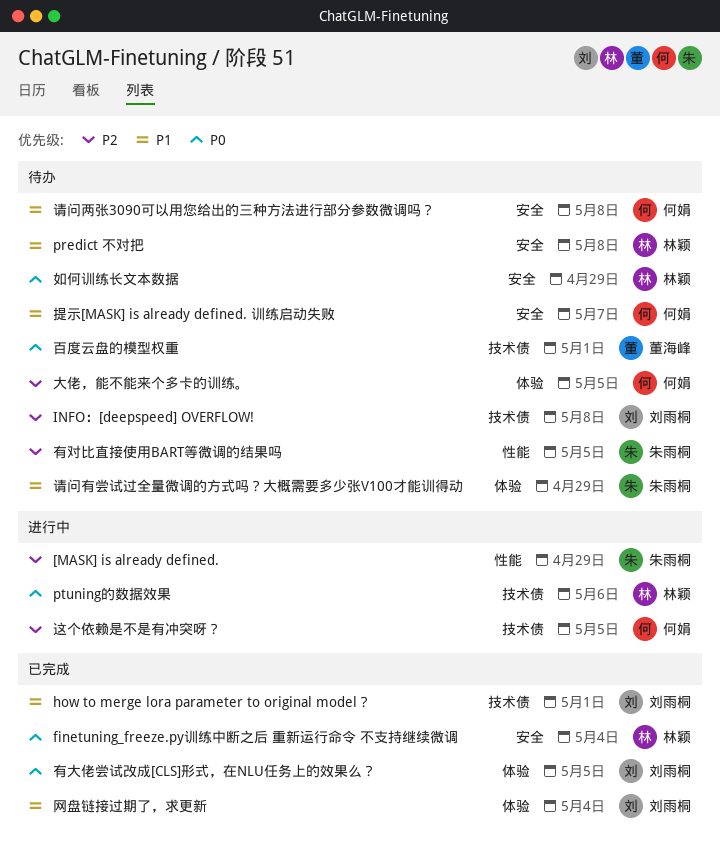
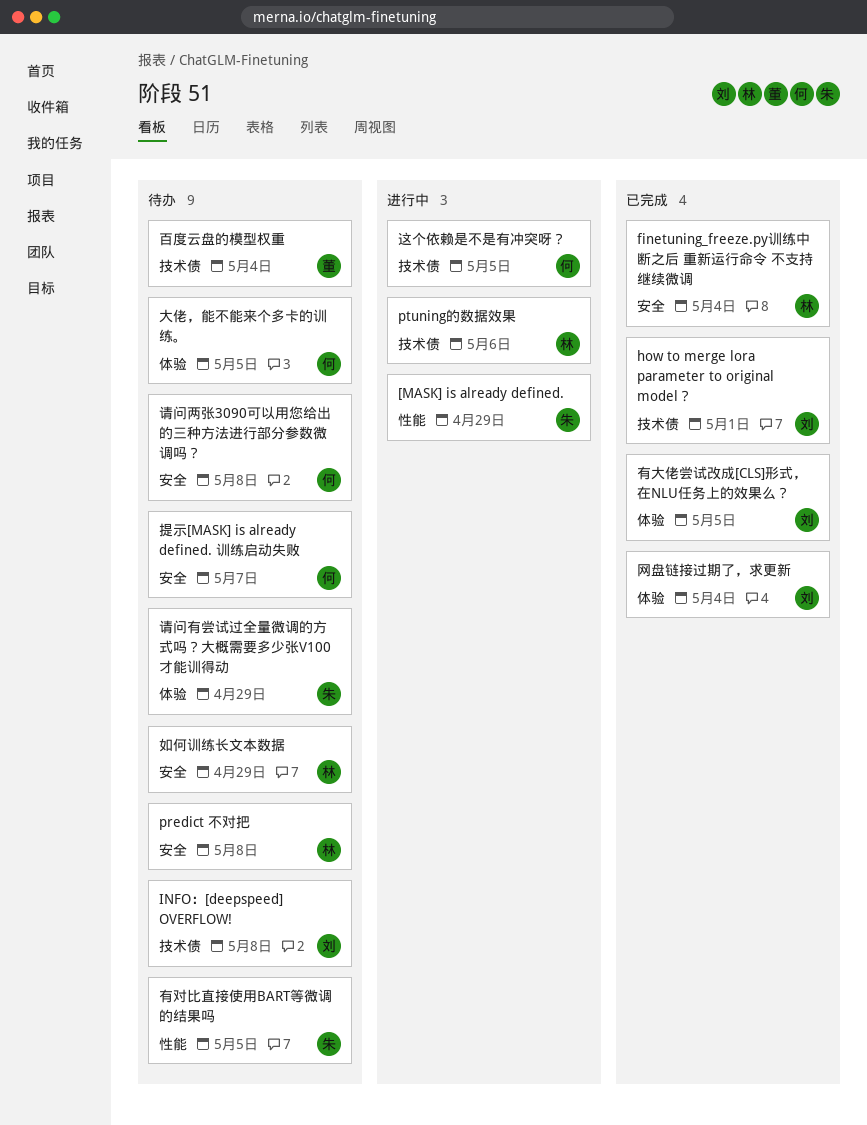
百度云盘的模型权重, due: May 1 -> May 4

